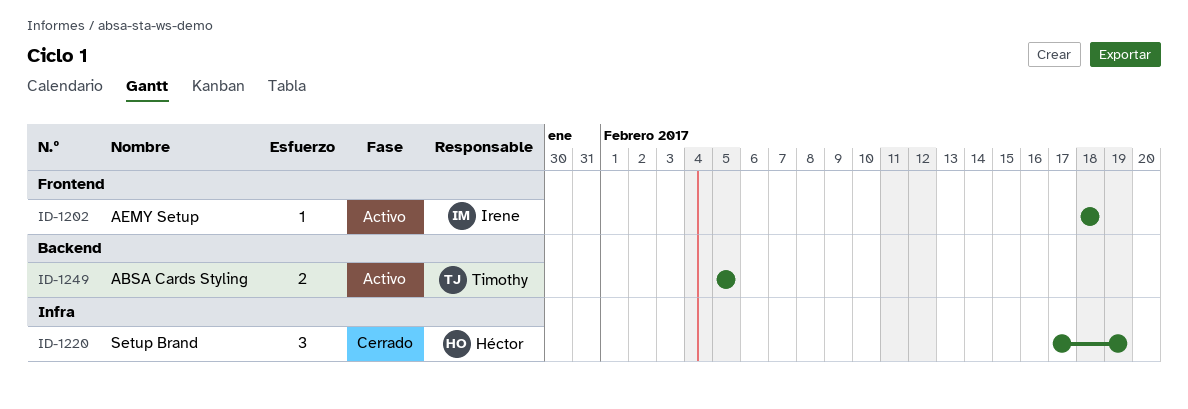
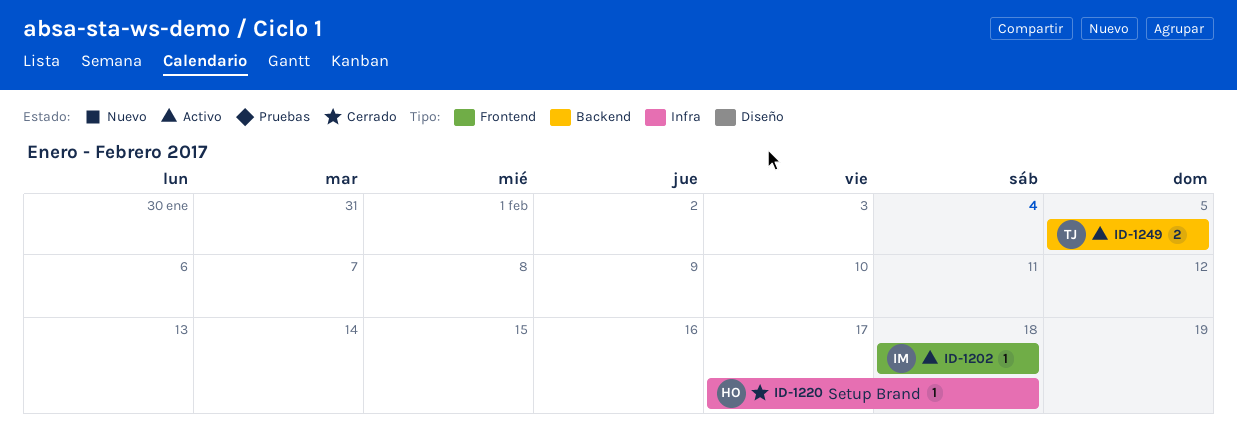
ID-1220, estimate: 3 -> 1
ID-1220, due: Feb 19 -> Feb 18

